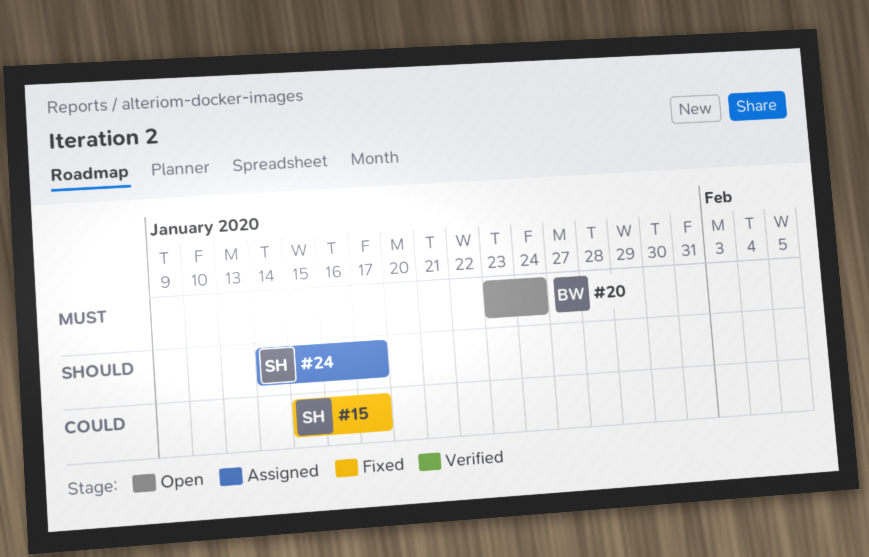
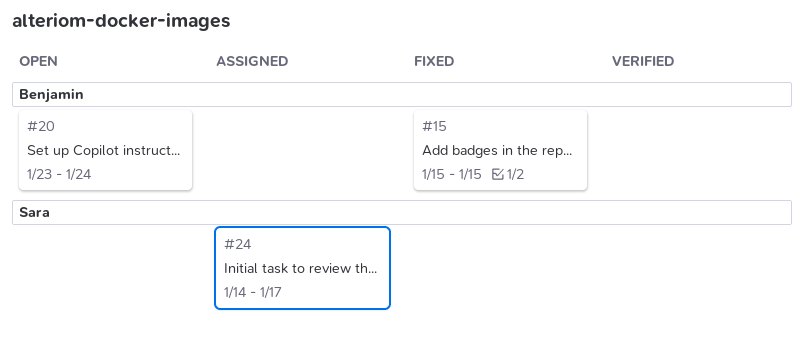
#15, owner: Sara -> Benjamin
#15, due: Jan 17 -> Jan 15

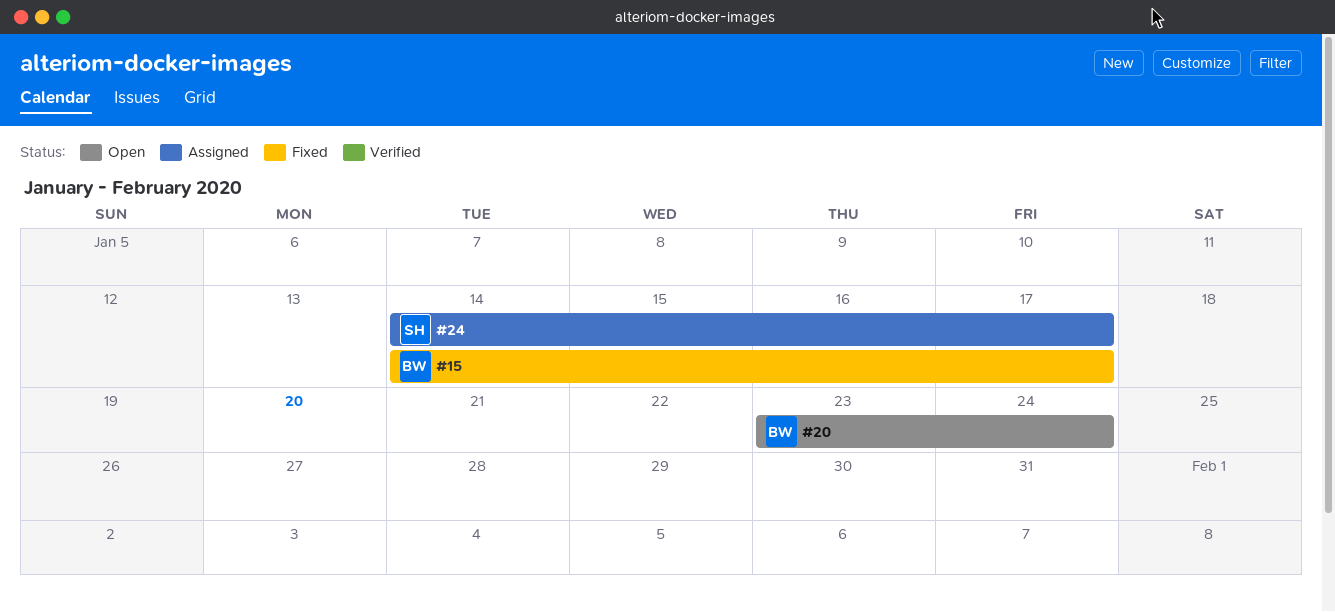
#15, start: Jan 15 -> Jan 14
#15, due: Jan 15 -> Jan 17

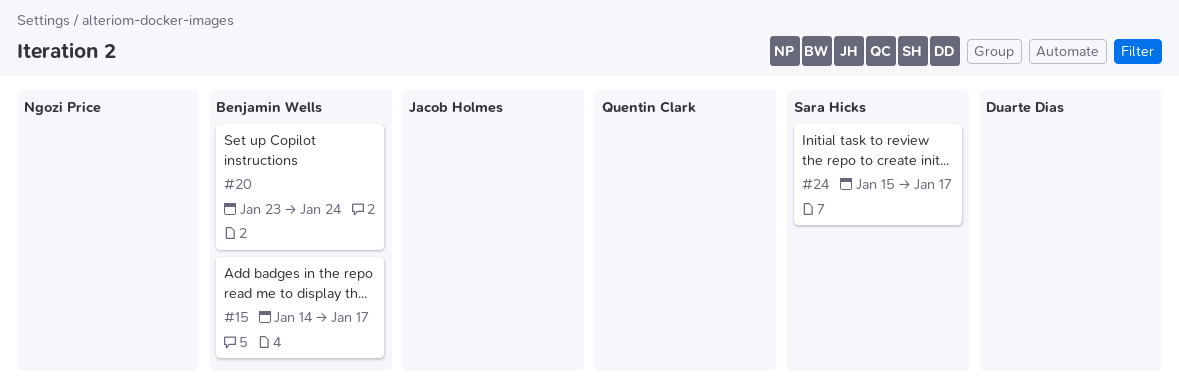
#24, start: Jan 14 -> Jan 15

